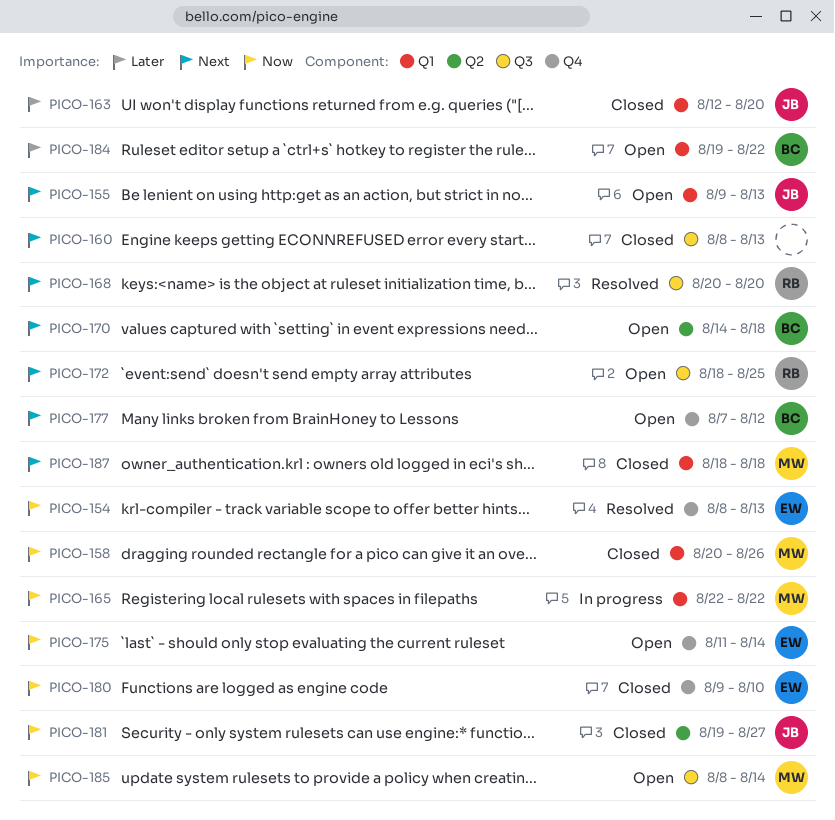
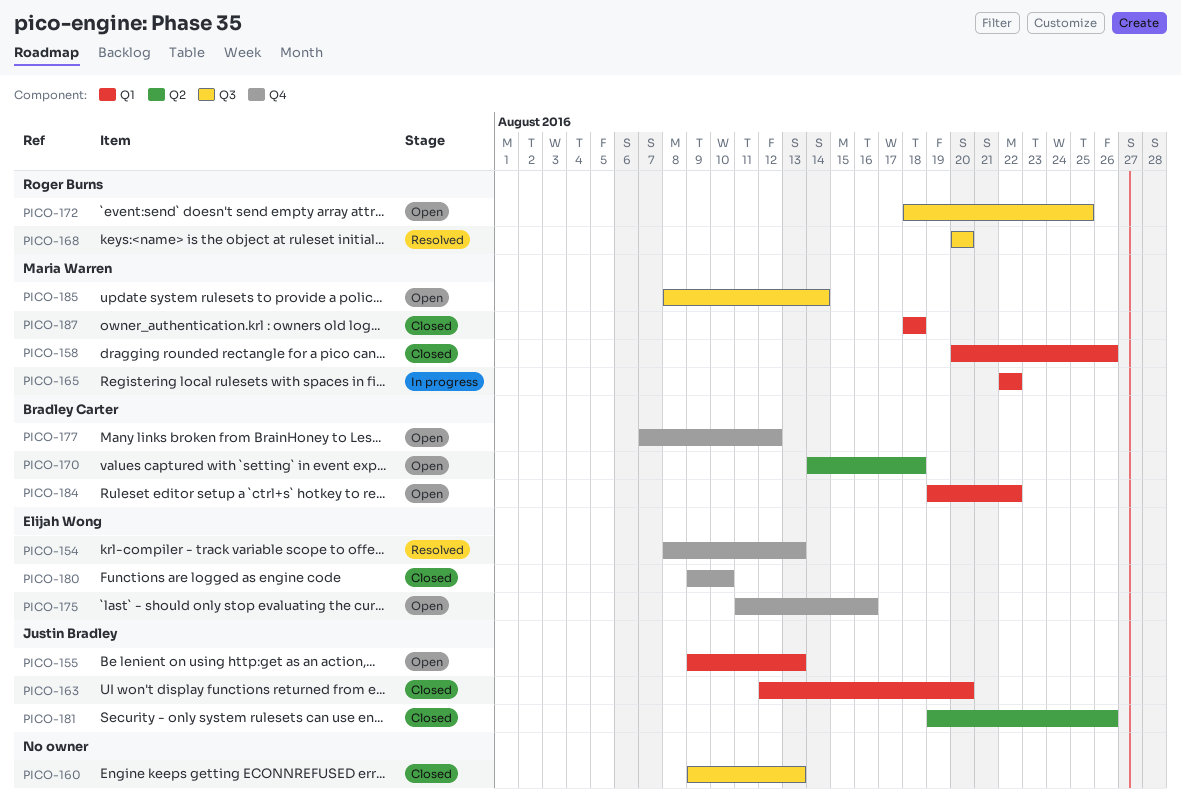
PICO-160, start: Aug 8 -> Aug 9
PICO-175, due: Aug 14 -> Aug 16
PICO-181, due: Aug 27 -> Aug 26

